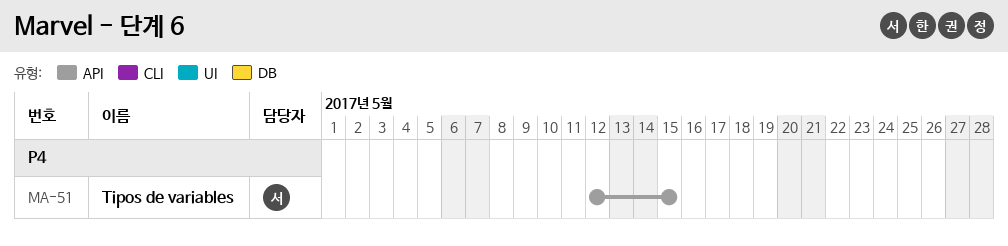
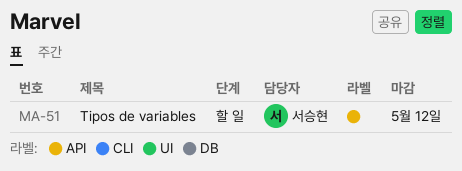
MA-51, due: May 15 -> May 12

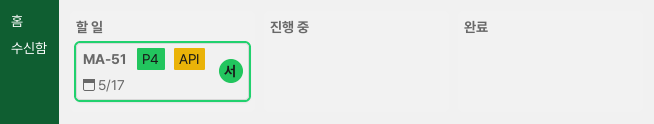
MA-51, due: May 12 -> May 17

